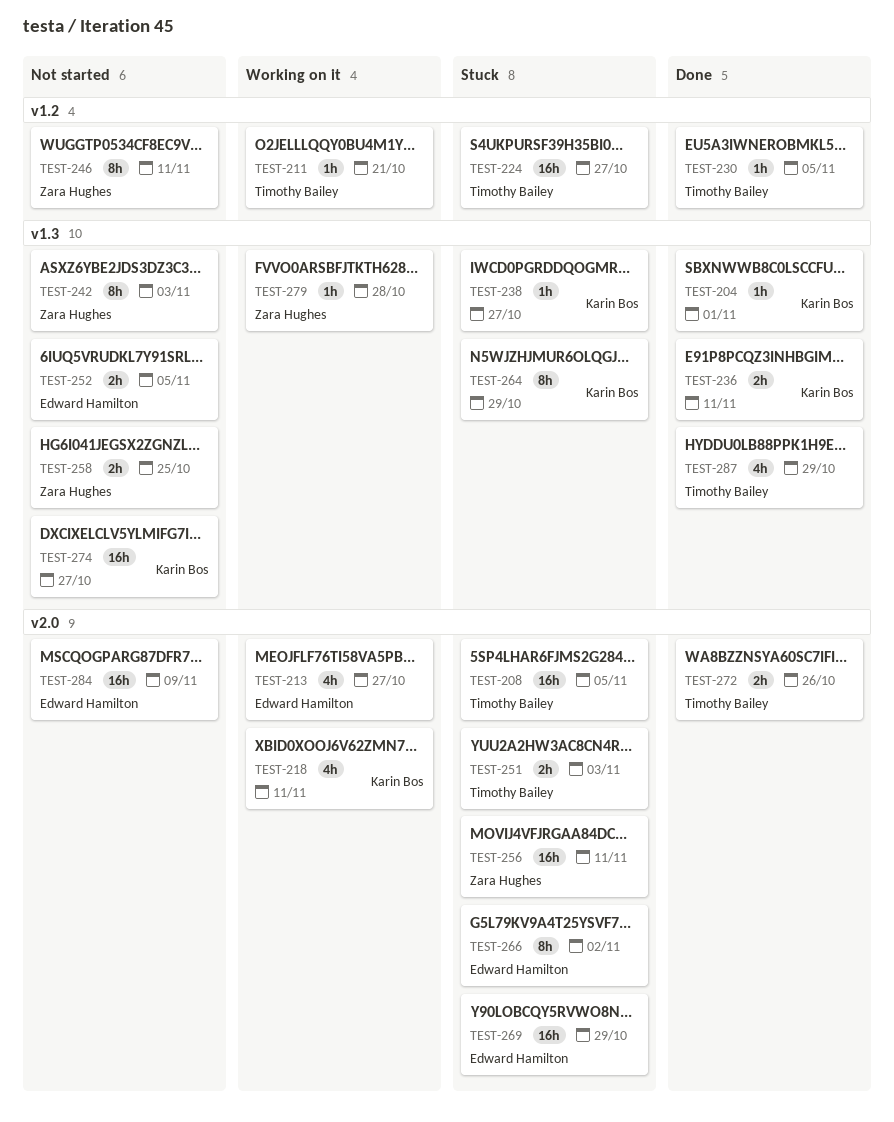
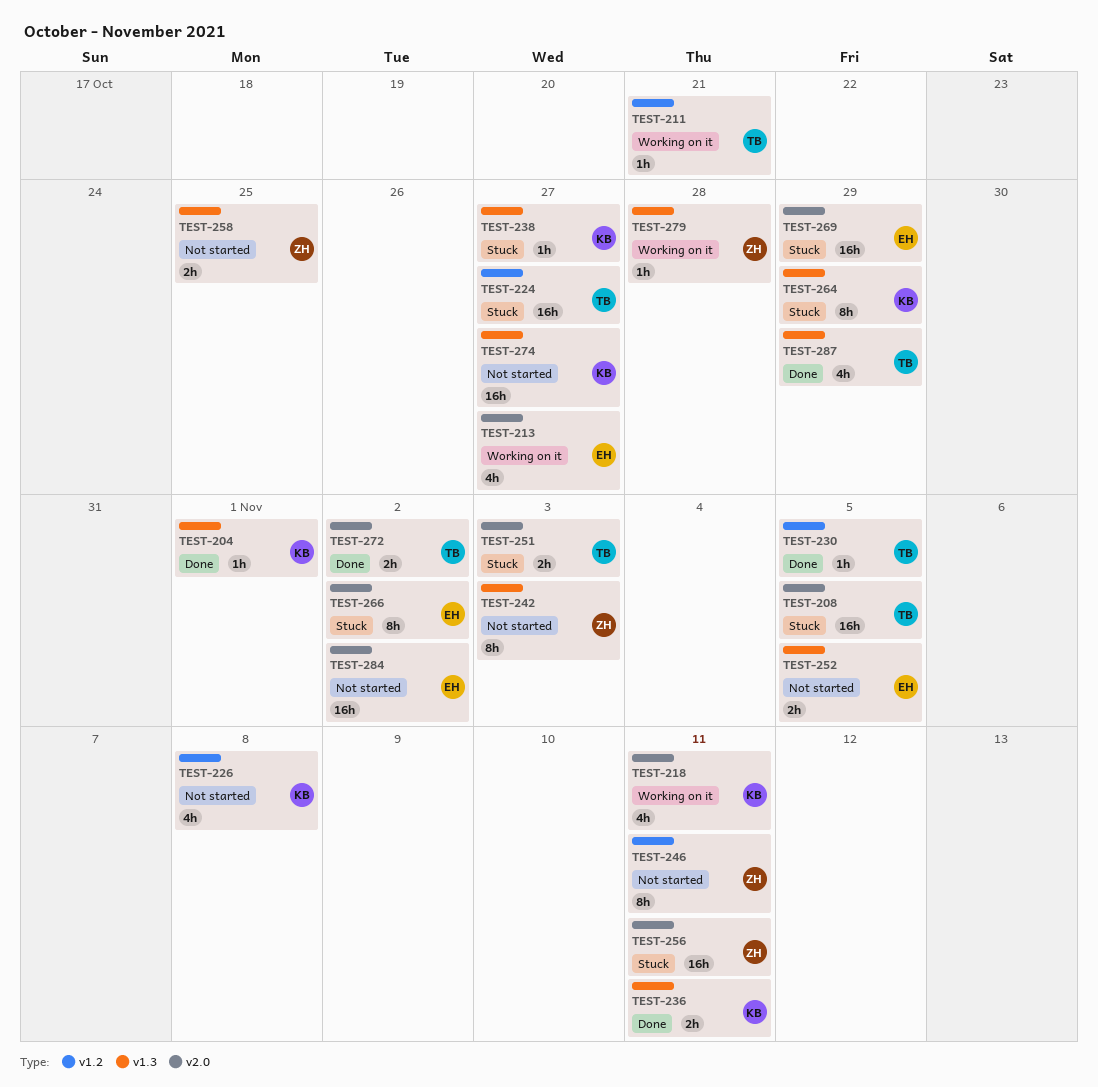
TEST-226: none -> present
TEST-272, due: Oct 26 -> Nov 2
TEST-284, due: Nov 9 -> Nov 2

